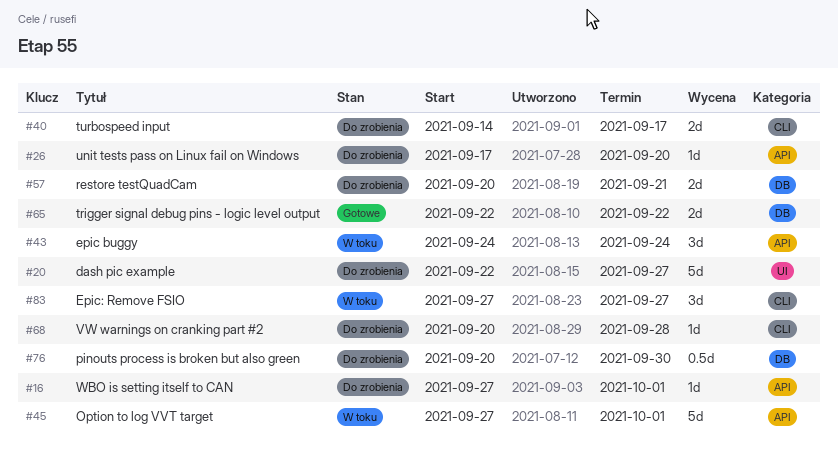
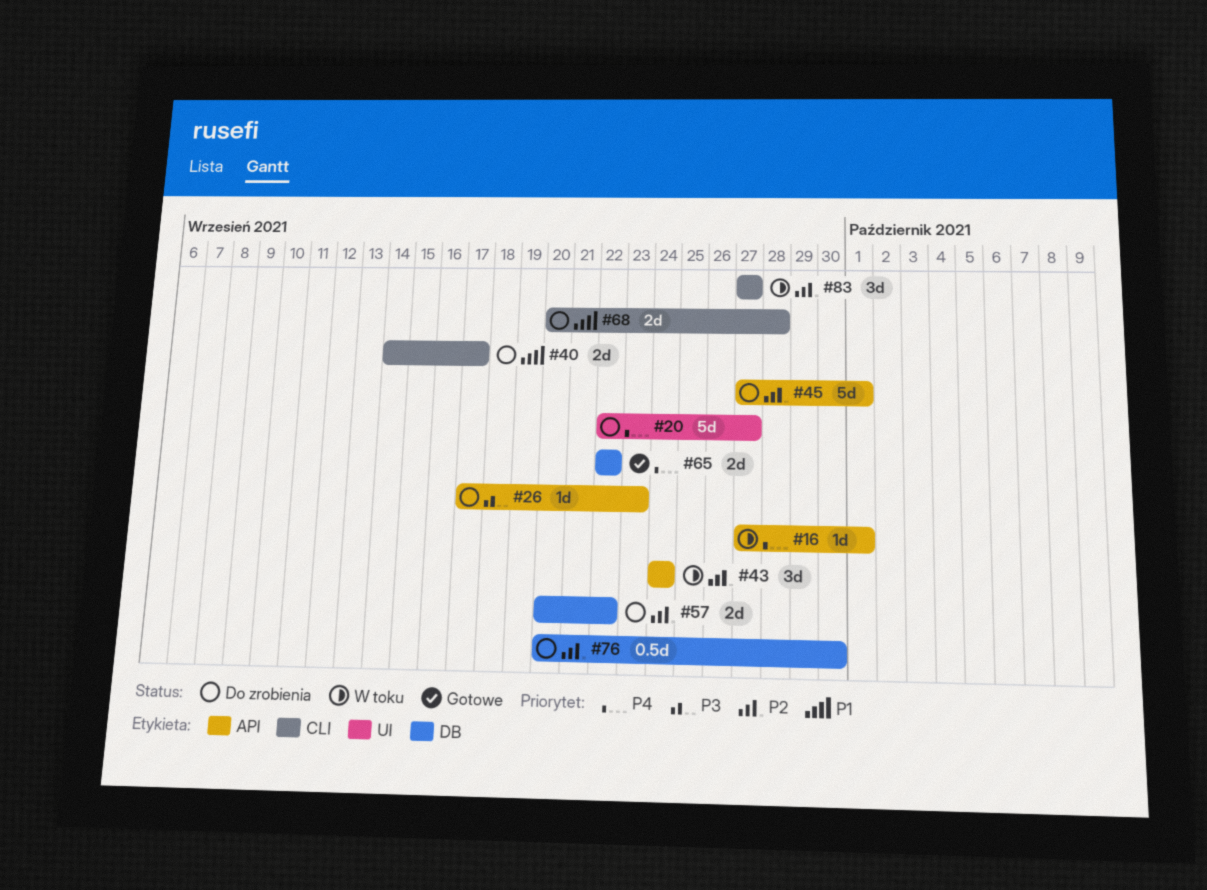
#16, status: Do zrobienia -> W toku
#26, due: Sep 20 -> Sep 23
#45, status: W toku -> Do zrobienia
#57, due: Sep 21 -> Sep 22
#68, estimate: 1d -> 2d

